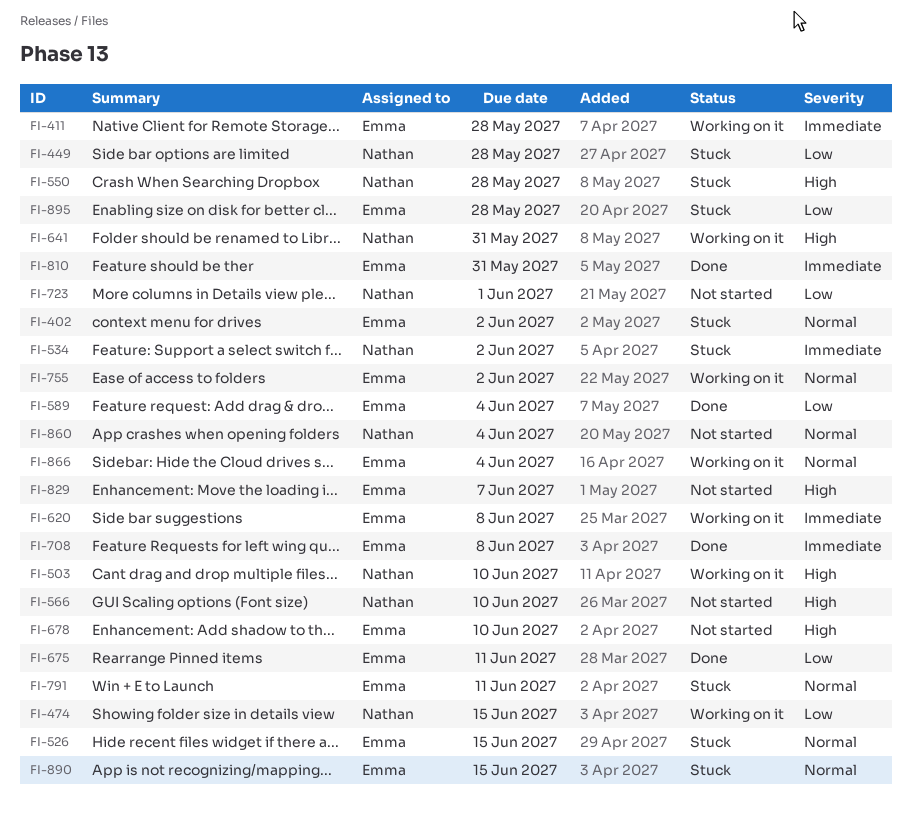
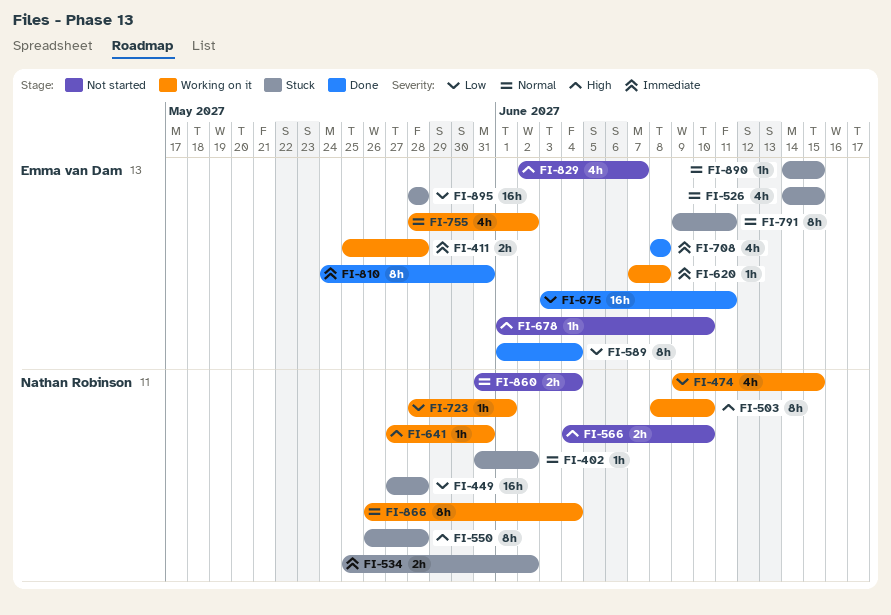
FI-402, owner: Emma van Dam -> Nathan Robinson
FI-723, status: Not started -> Working on it
FI-866, owner: Emma van Dam -> Nathan Robinson

